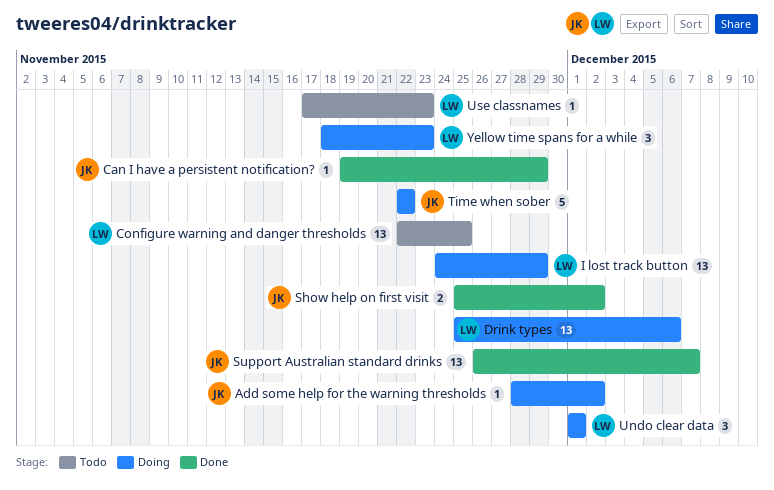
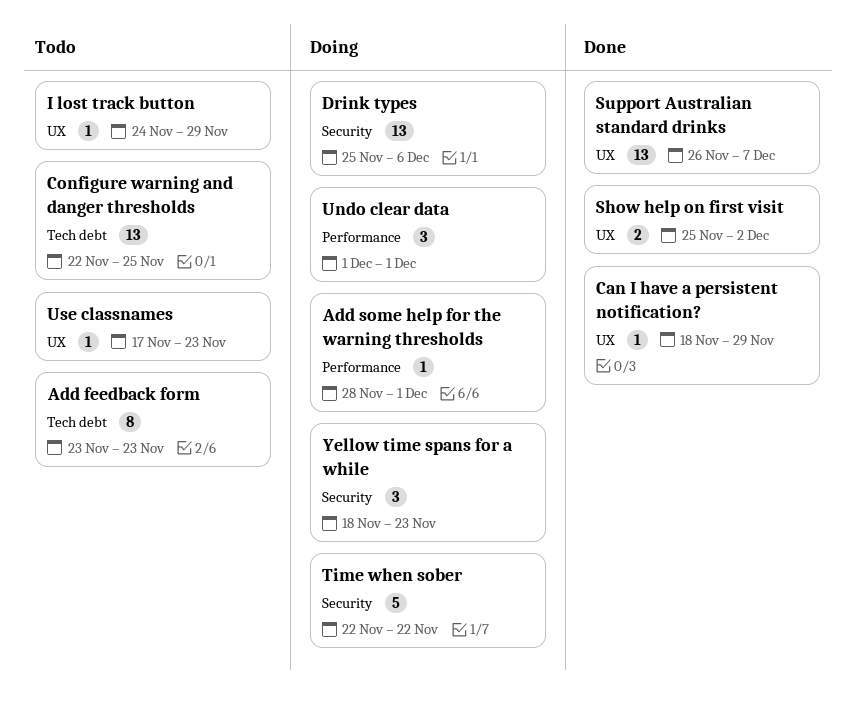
Add feedback form: none -> present
Add some help for the warning thresholds, due: Dec 2 -> Dec 1
Can I have a persistent notification?, start: Nov 19 -> Nov 18
I lost track button, status: Doing -> Todo
I lost track button, estimate: 13 -> 1

